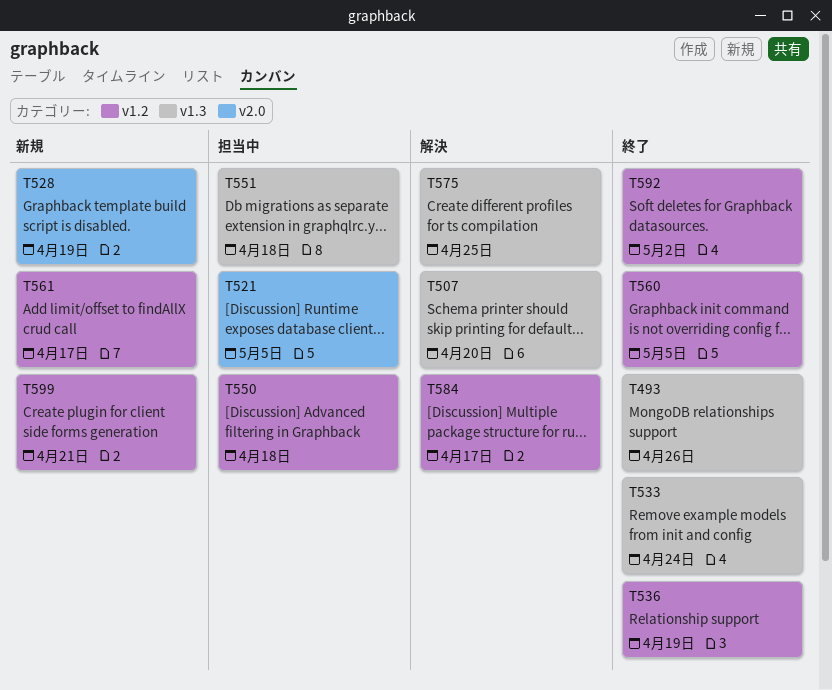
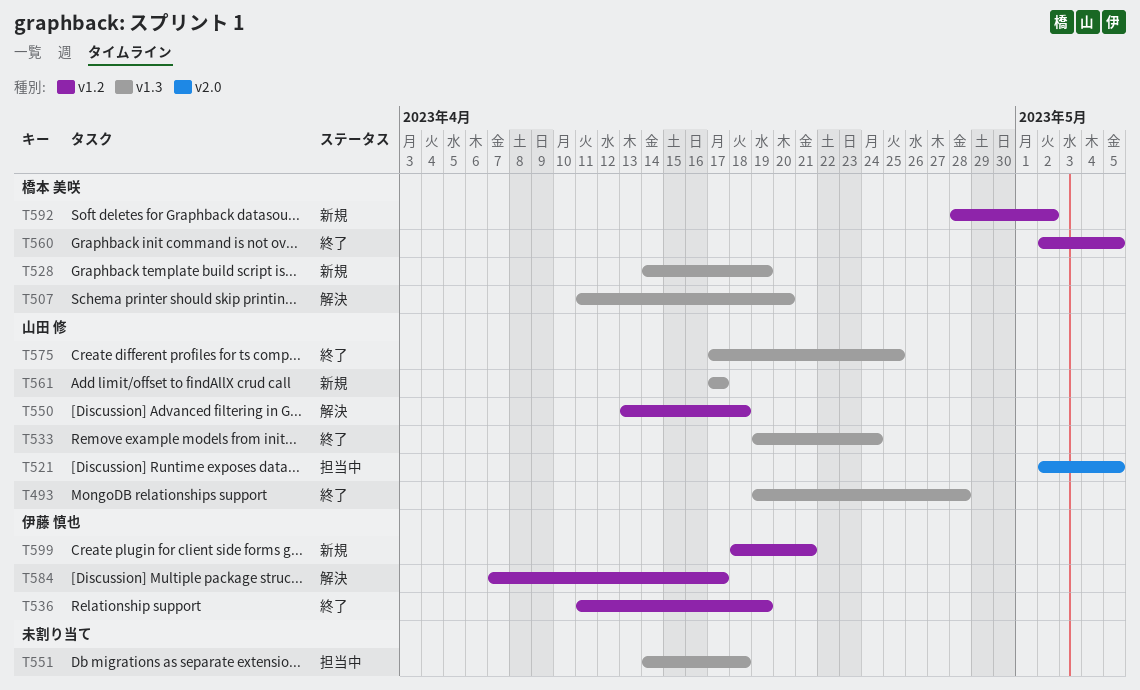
T493, due: Apr 26 -> Apr 28
T528, label: v2.0 -> v1.3
T550, status: 担当中 -> 解決
T561, label: v1.2 -> v1.3
T575, status: 解決 -> 終了
T592, status: 終了 -> 新規

